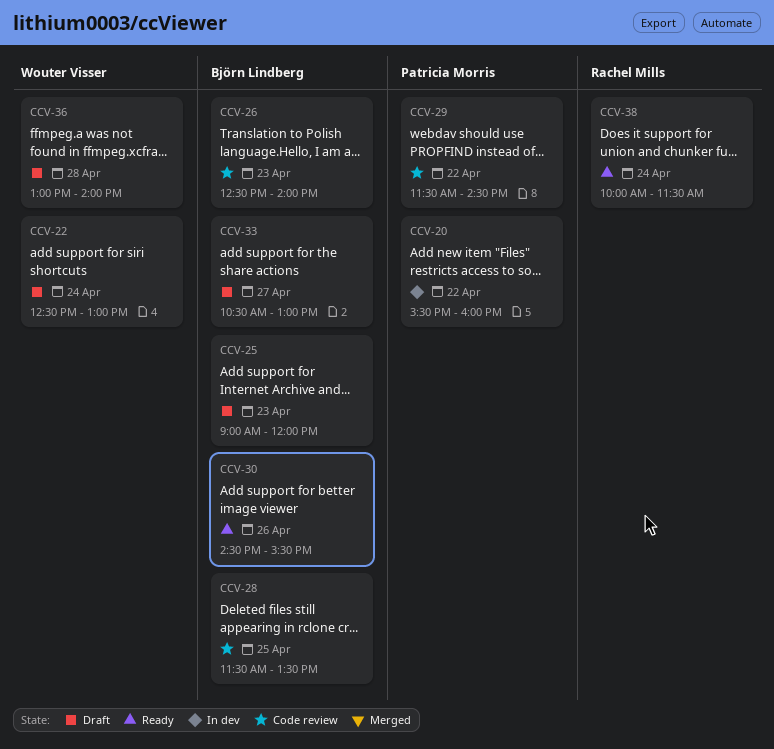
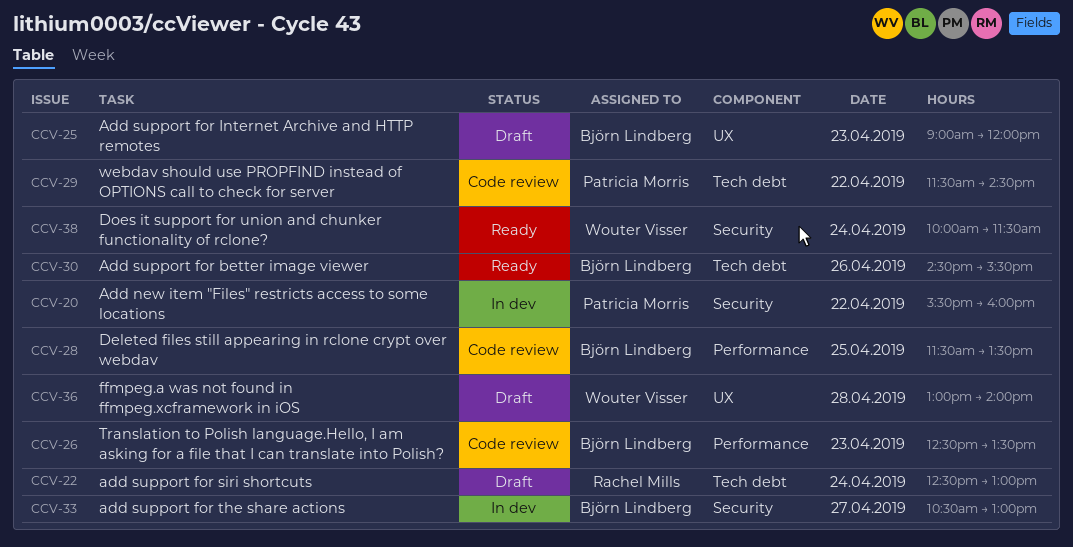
CCV-22, owner: Wouter Visser -> Rachel Mills
CCV-26, ends: 14:00 -> 13:30
CCV-33, status: Draft -> In dev
CCV-38, owner: Rachel Mills -> Wouter Visser

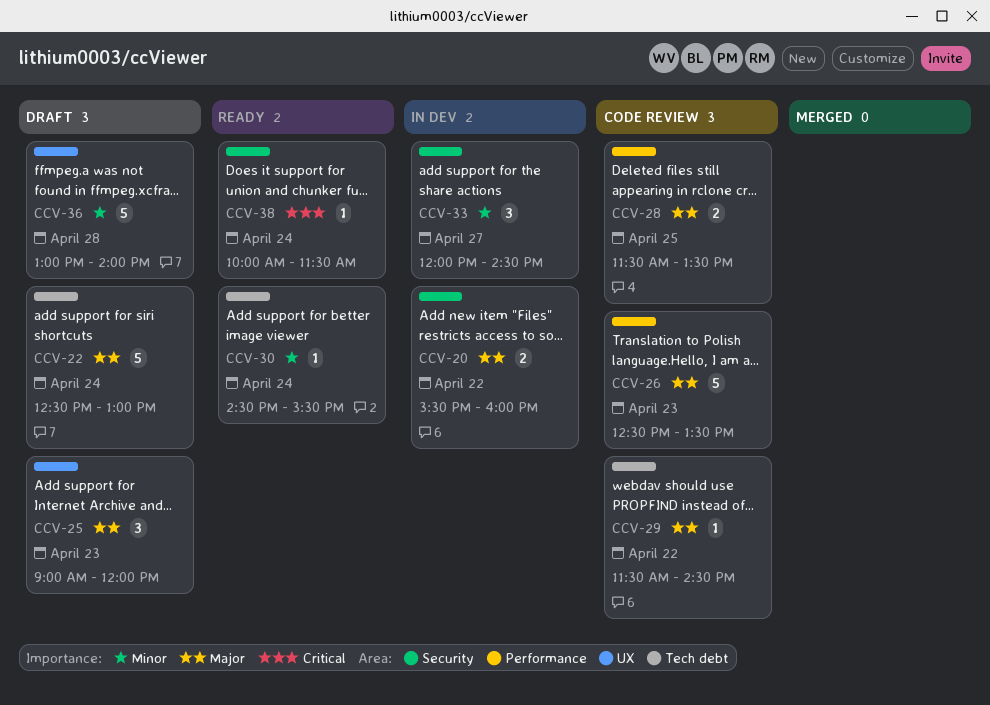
CCV-30, day: Apr 26 -> Apr 24
CCV-33, begins: 10:30 -> 12:00
CCV-33, ends: 13:00 -> 14:30

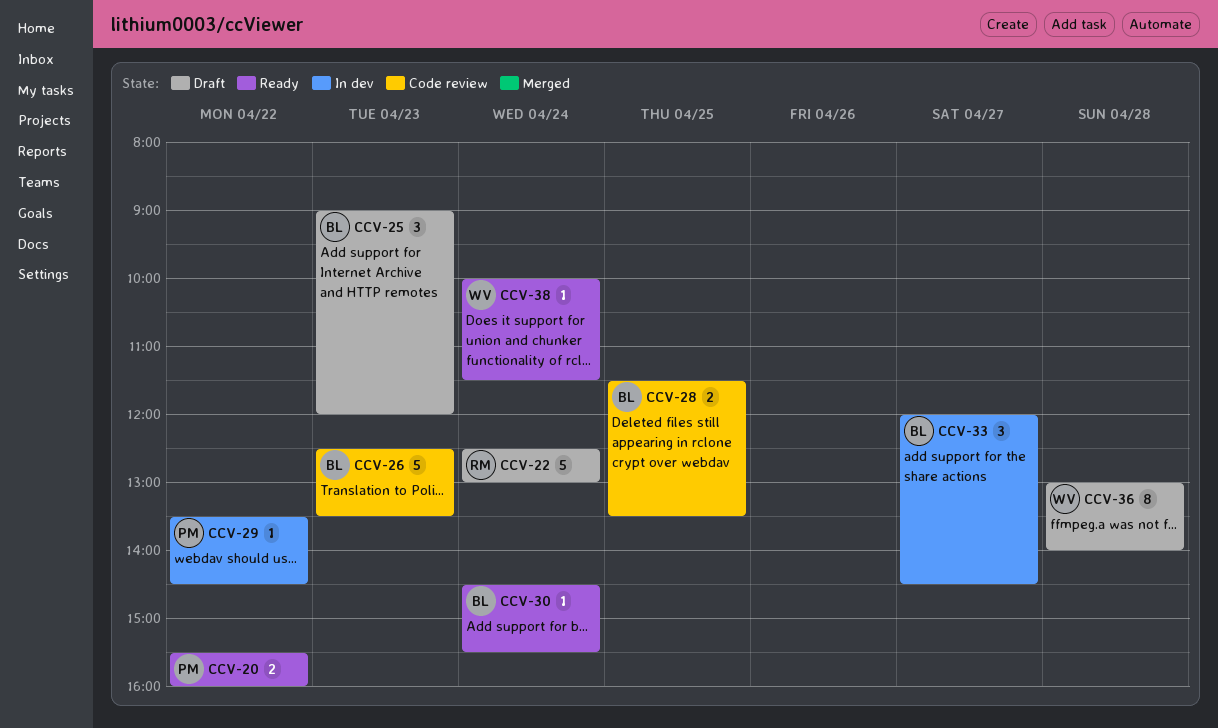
CCV-20, status: In dev -> Ready
CCV-29, status: Code review -> In dev
CCV-29, begins: 11:30 -> 13:30
CCV-36, estimate: 5 -> 8

